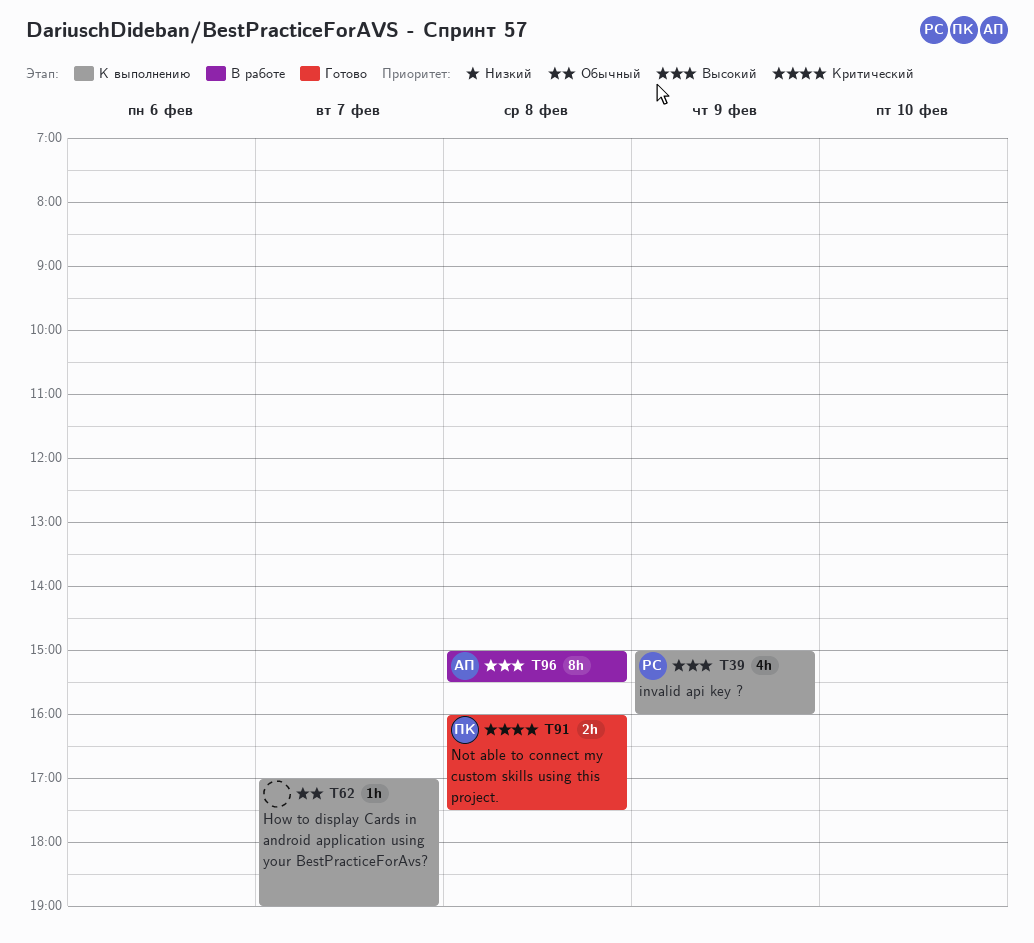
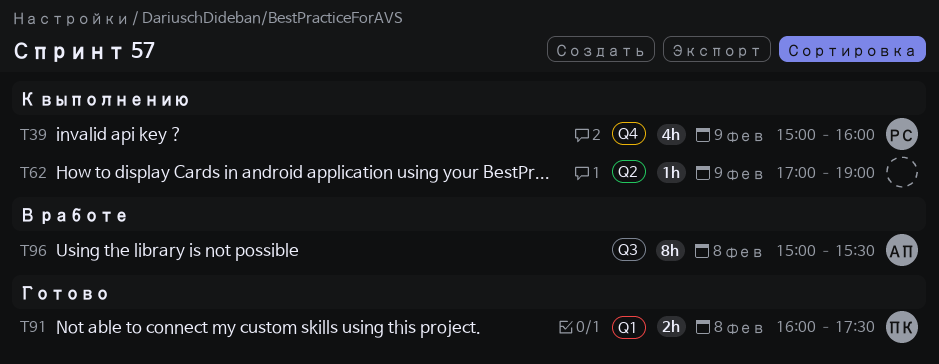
T62, day: Feb 7 -> Feb 9

